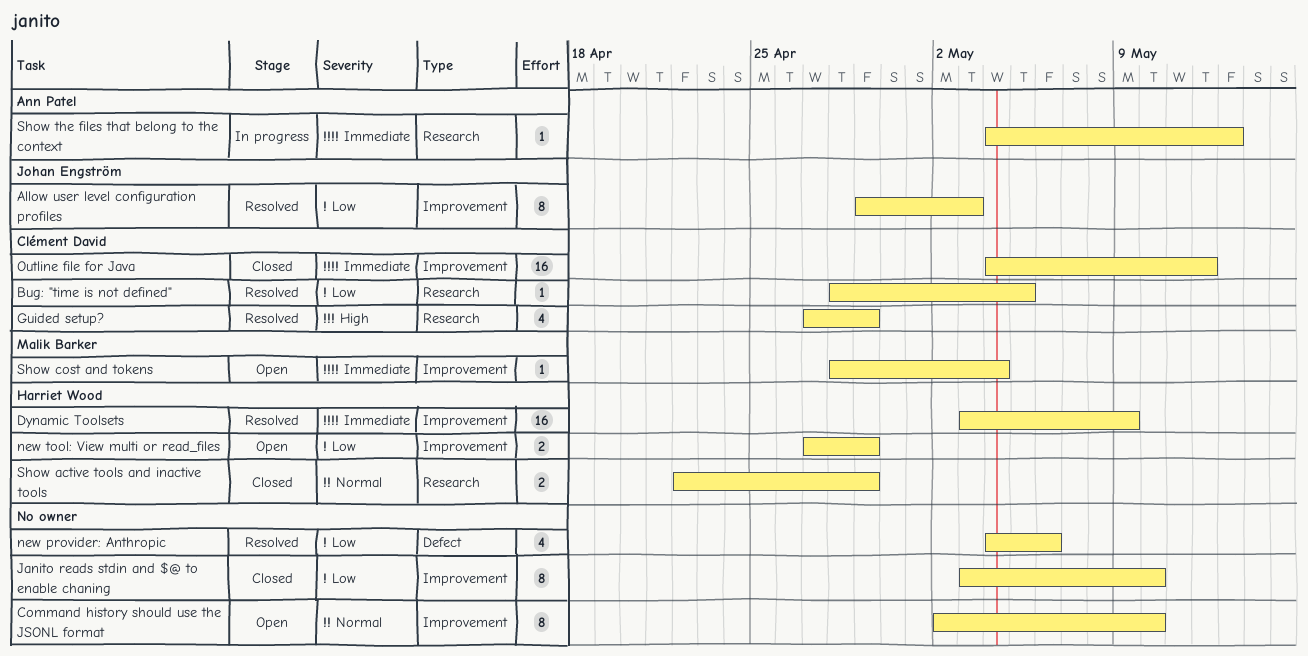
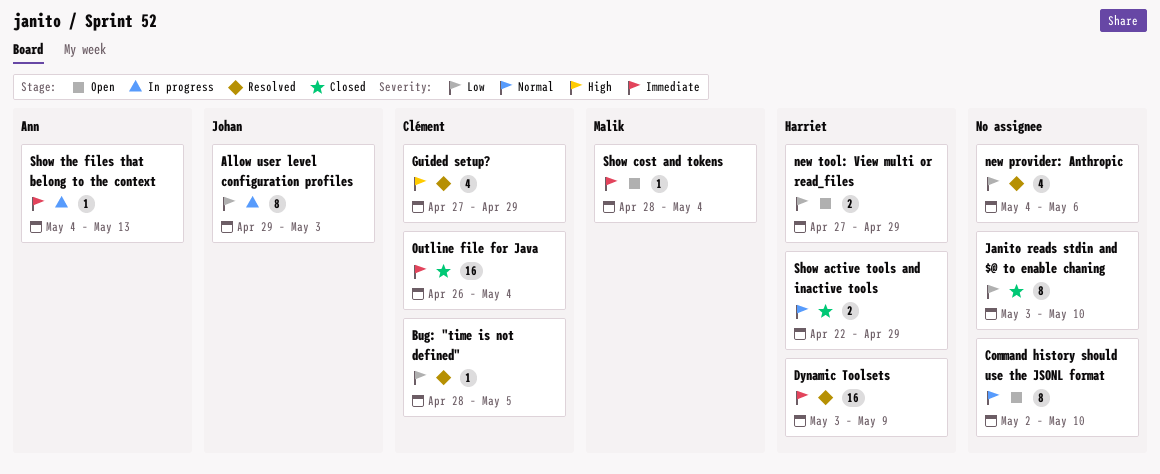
Allow user level configuration profiles, status: Resolved -> In progress
Outline file for Java, start: May 4 -> Apr 26
Outline file for Java, due: May 12 -> May 4

